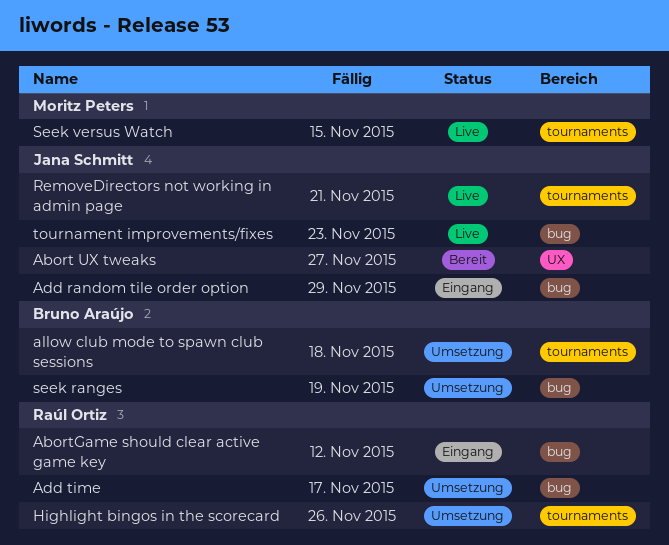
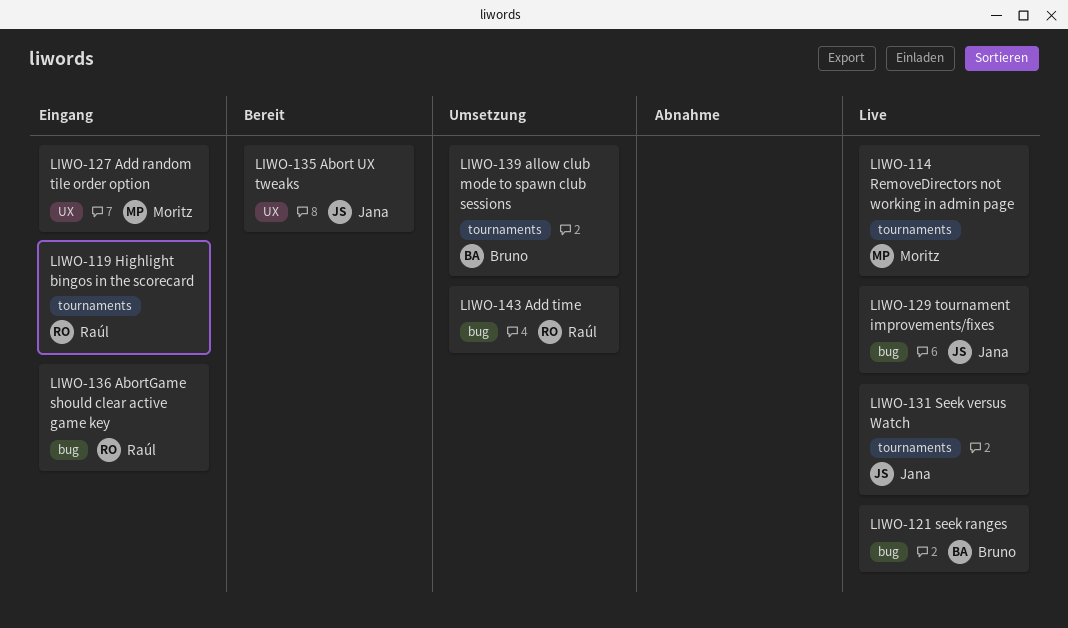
Add random tile order option, owner: Jana Schmitt -> Moritz Peters
Add random tile order option, label: bug -> UX
Highlight bingos in the scorecard, status: Umsetzung -> Eingang
RemoveDirectors not working in admin page, owner: Jana Schmitt -> Moritz Peters
seek ranges, status: Umsetzung -> Live
Seek versus Watch, owner: Moritz Peters -> Jana Schmitt

